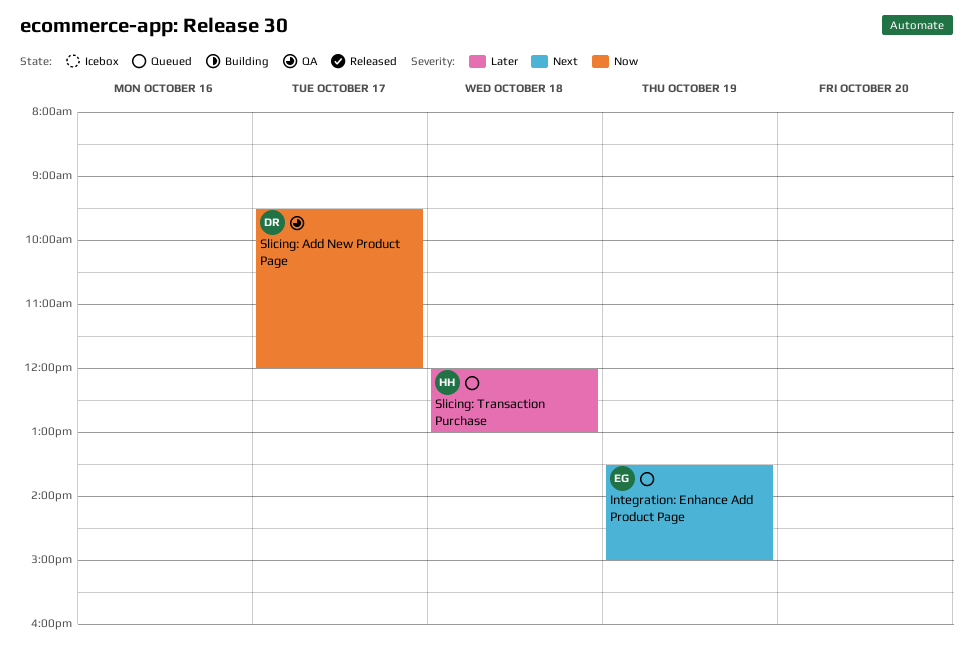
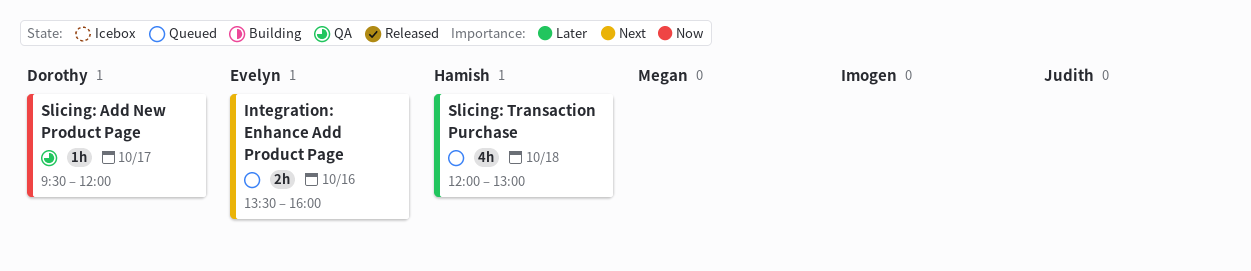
Integration: Enhance Add Product Page, day: Oct 19 -> Oct 16
Integration: Enhance Add Product Page, ends: 15:00 -> 16:00

